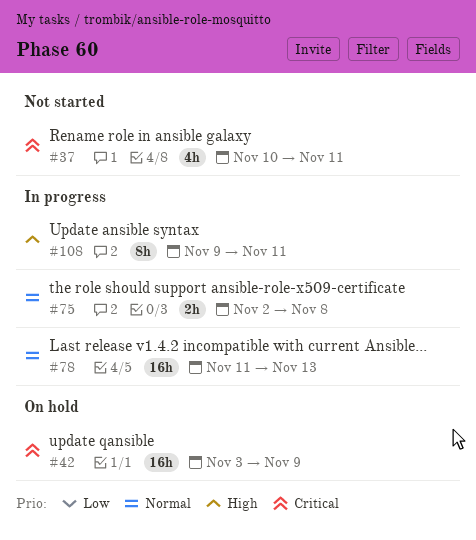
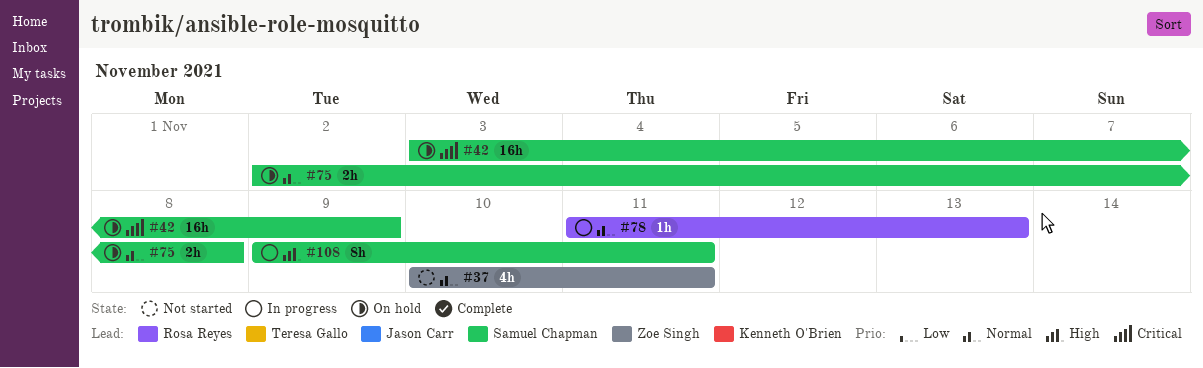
#37, priority: Critical -> Normal
#75, status: In progress -> On hold
#78, estimate: 16h -> 1h

